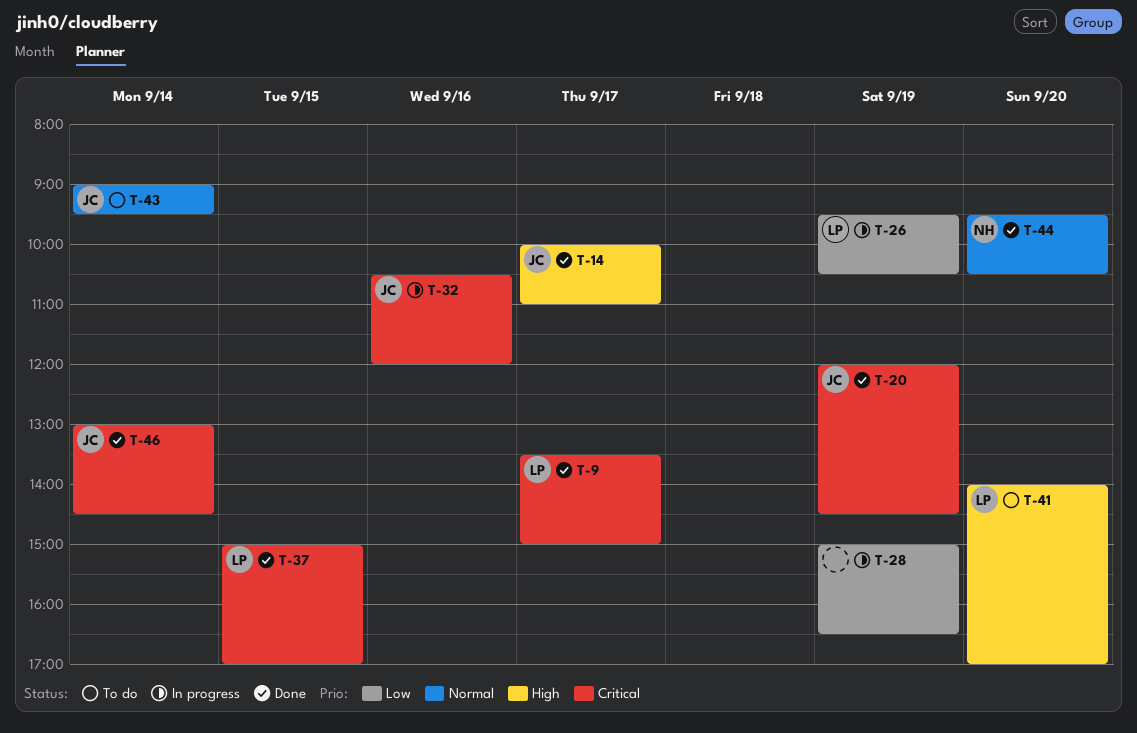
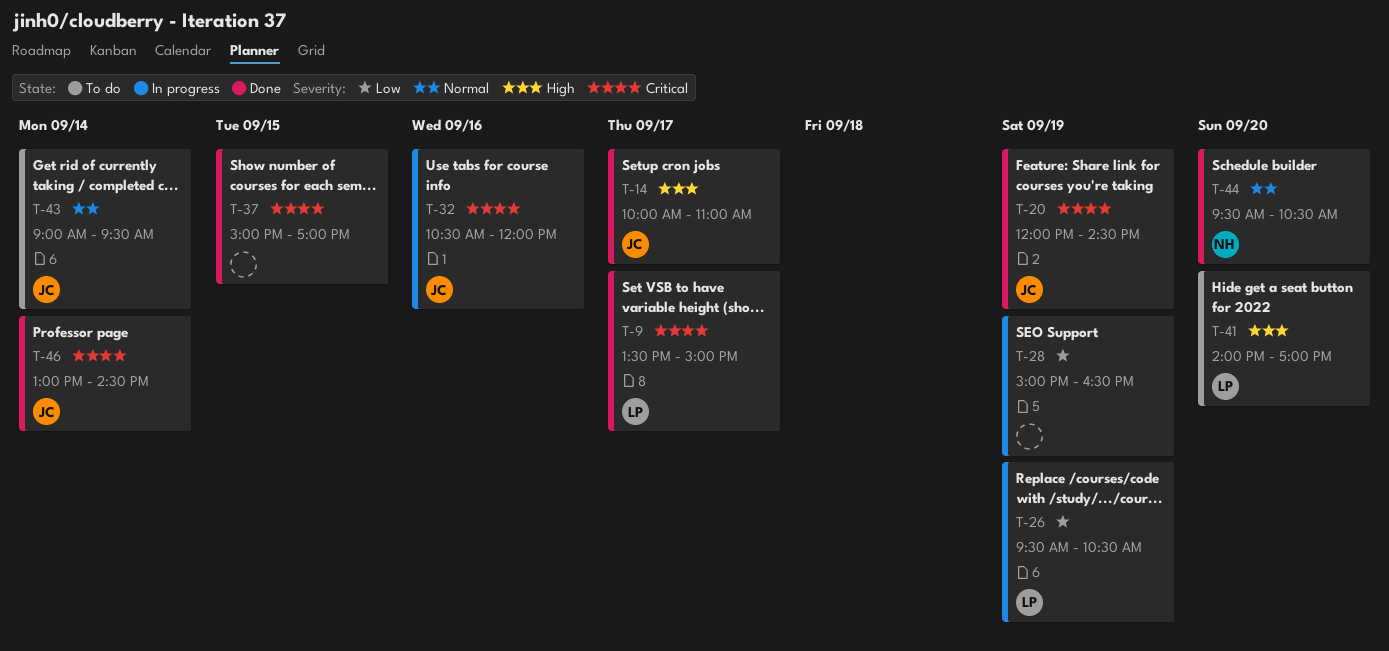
T-37, owner: LP -> none

